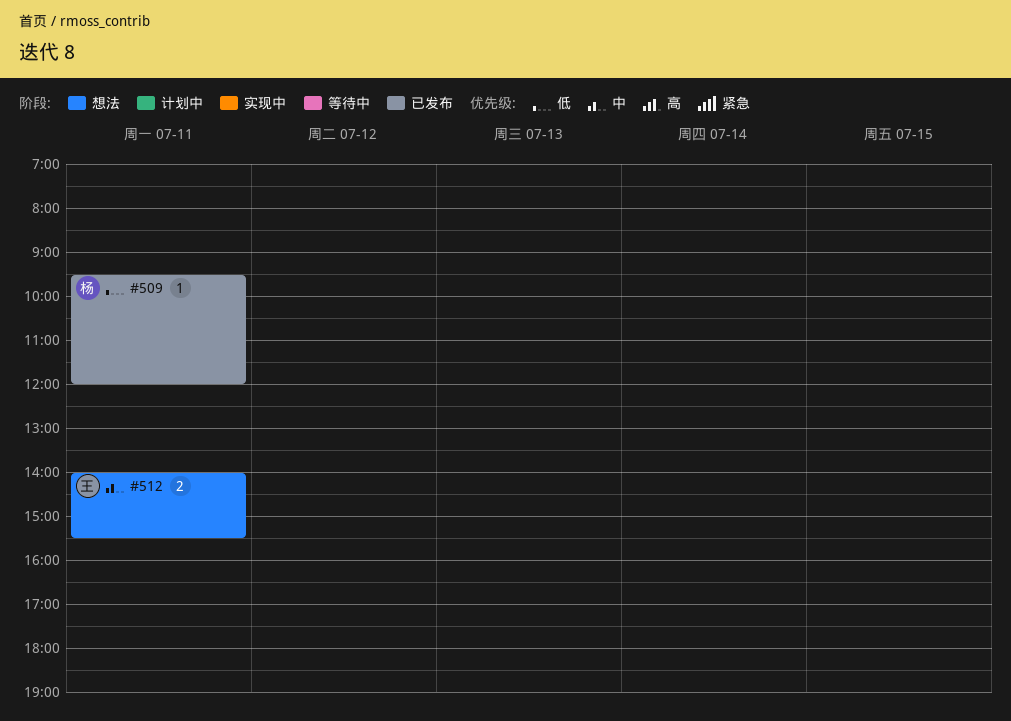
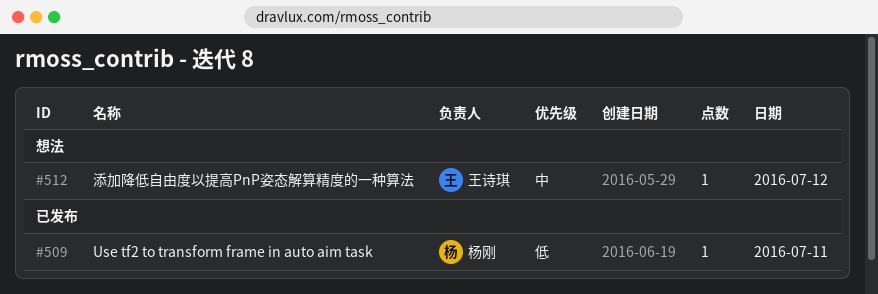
#512, estimate: 2 -> 1
#512, day: Jul 11 -> Jul 12

